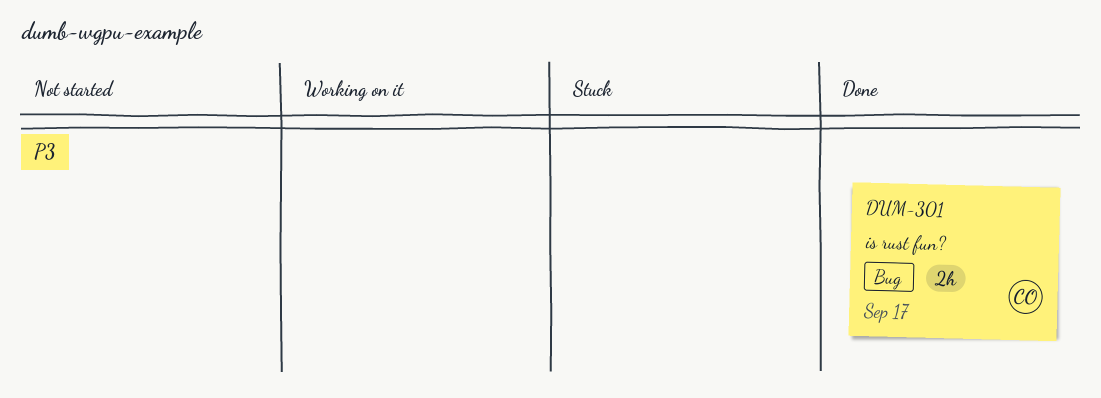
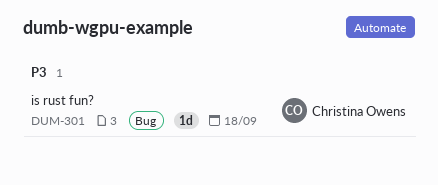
DUM-301, estimate: 2h -> 1d
DUM-301, due: Sep 17 -> Sep 18

